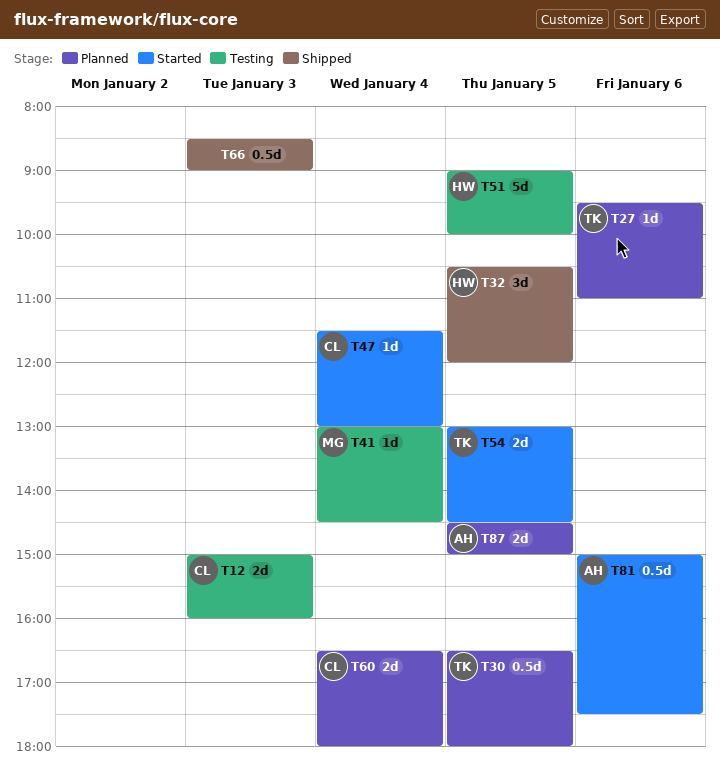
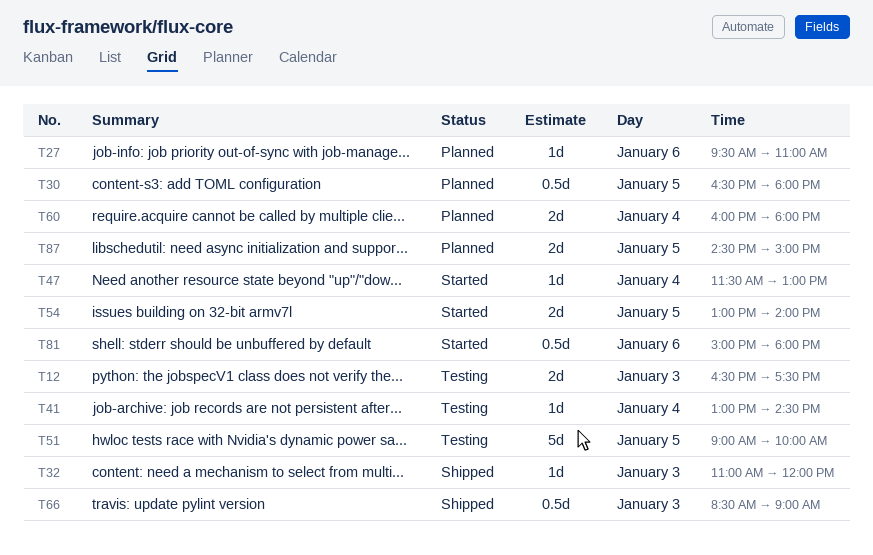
T12, begins: 15:00 -> 16:30
T12, ends: 16:00 -> 17:30
T32, estimate: 3d -> 1d
T32, day: Jan 5 -> Jan 3
T32, begins: 10:30 -> 11:00
T54, ends: 14:30 -> 14:00
T60, begins: 16:30 -> 16:00
T81, ends: 17:30 -> 18:00

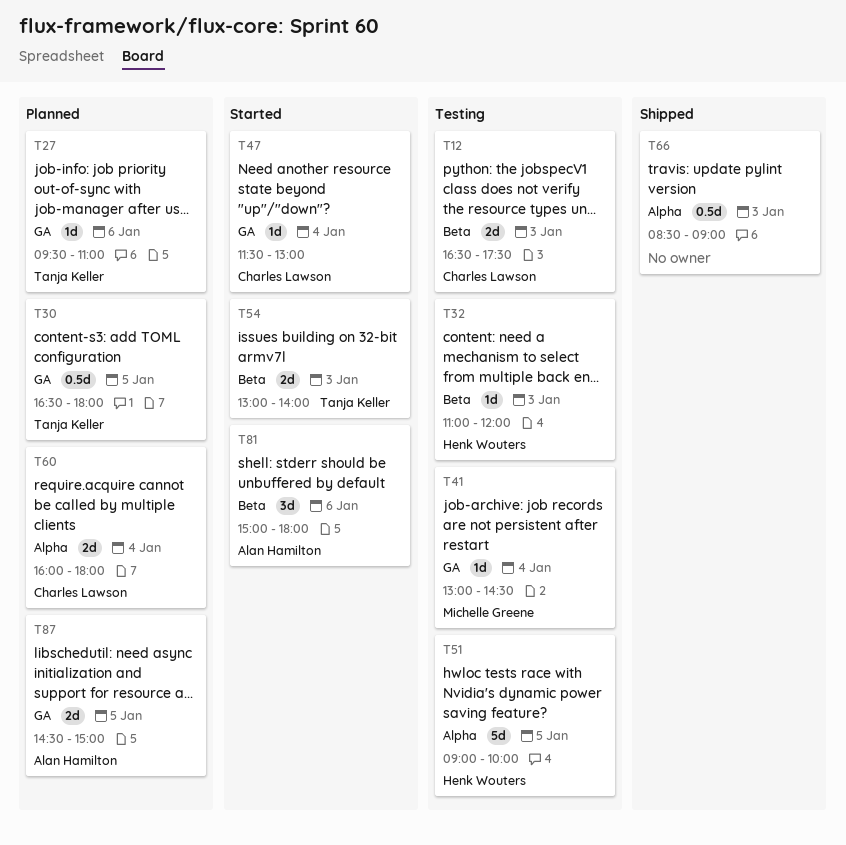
T32, status: Shipped -> Testing
T54, day: Jan 5 -> Jan 3
T81, estimate: 0.5d -> 3d

